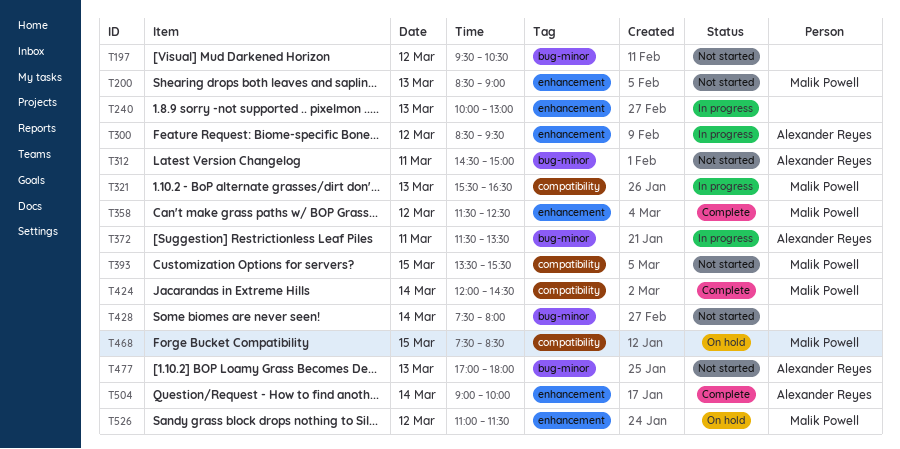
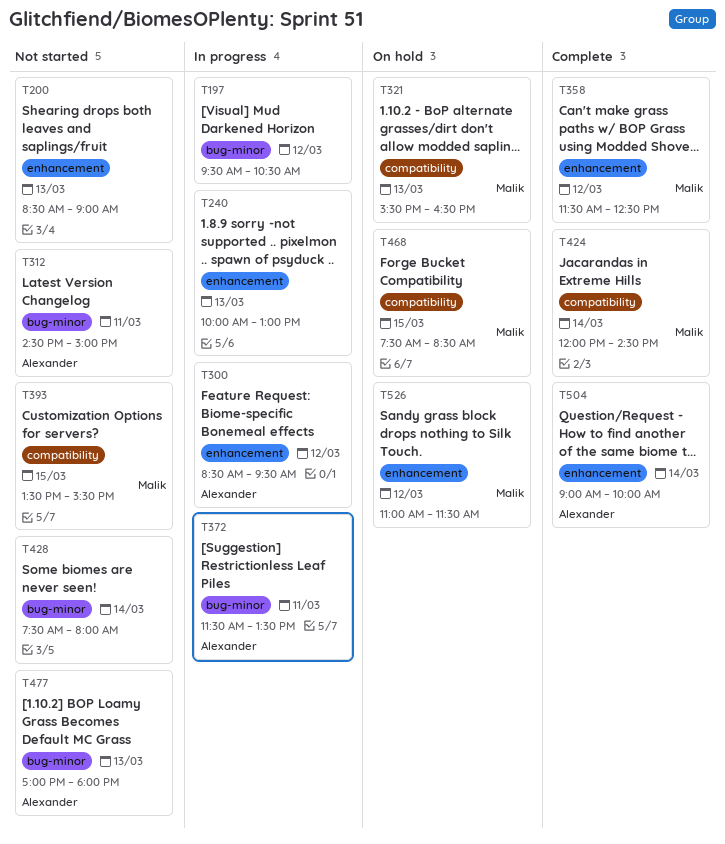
T197, status: Not started -> In progress
T200, owner: Malik Powell -> none
T321, status: In progress -> On hold

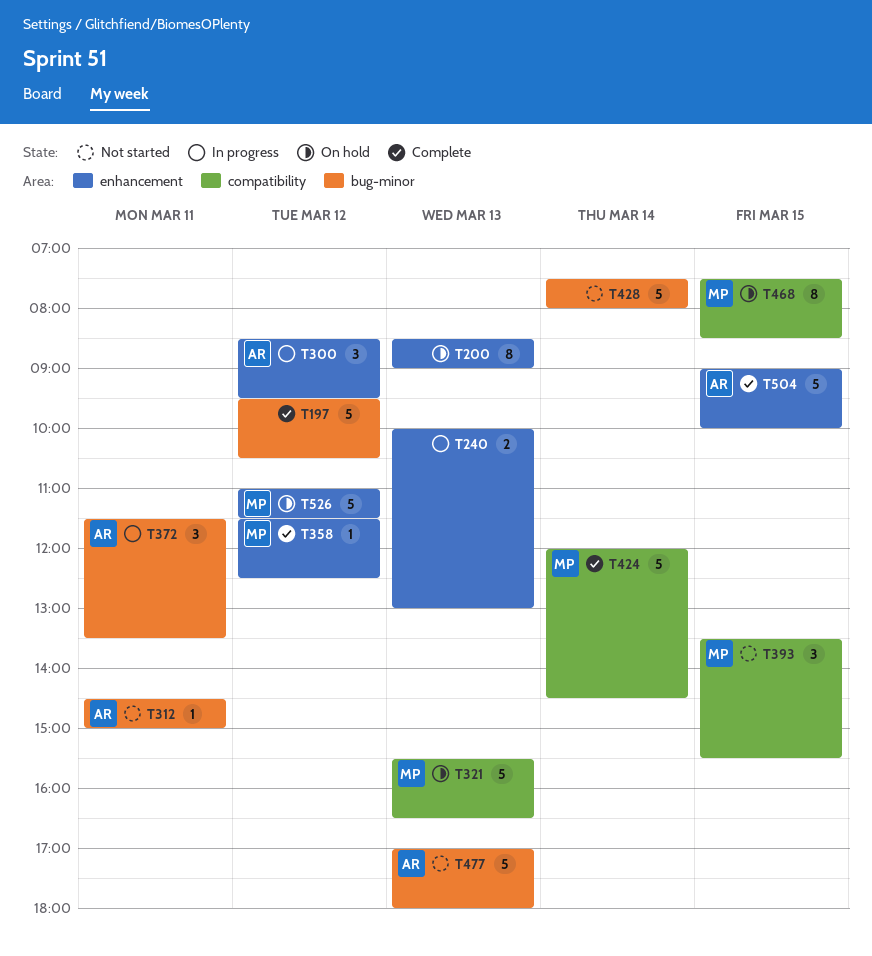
T197, status: In progress -> Complete
T200, status: Not started -> On hold
T504, day: Mar 14 -> Mar 15

